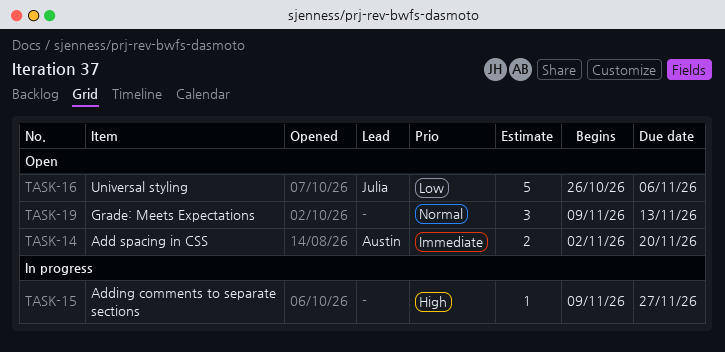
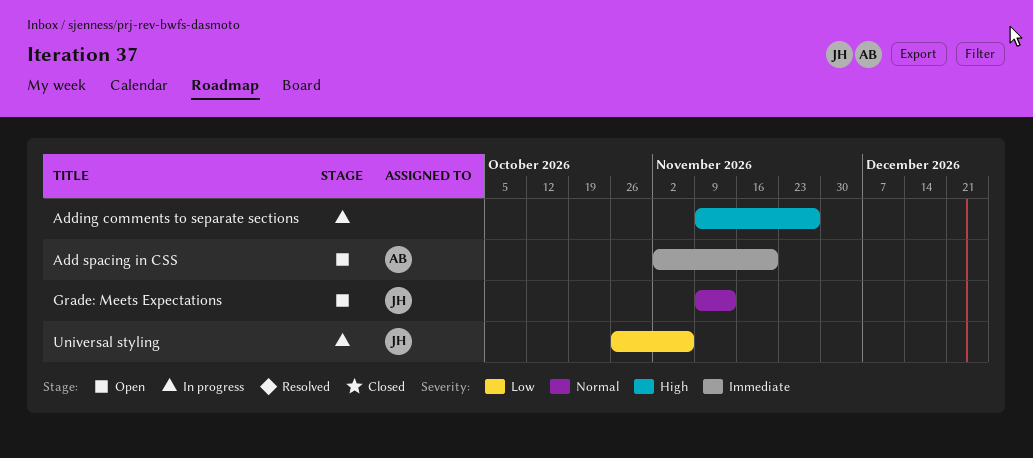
Grade: Meets Expectations, owner: none -> Julia
Universal styling, status: Open -> In progress

